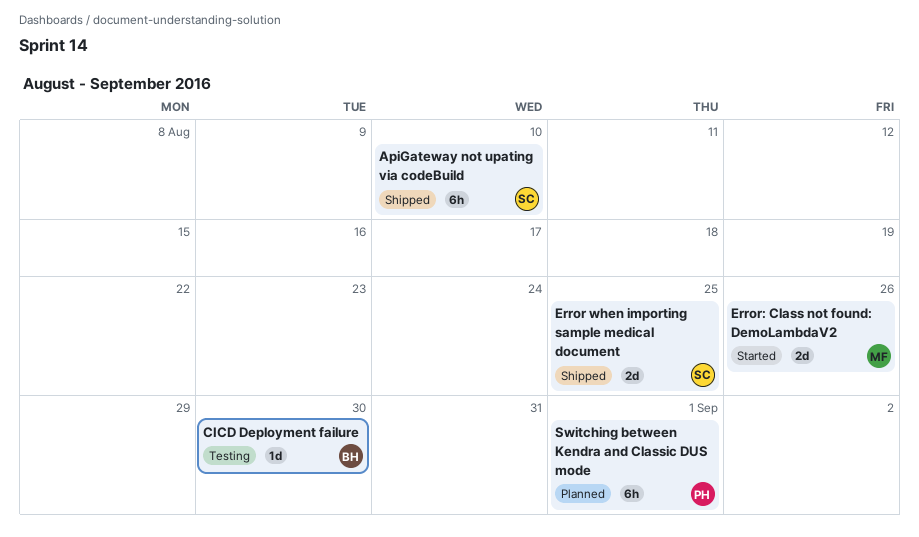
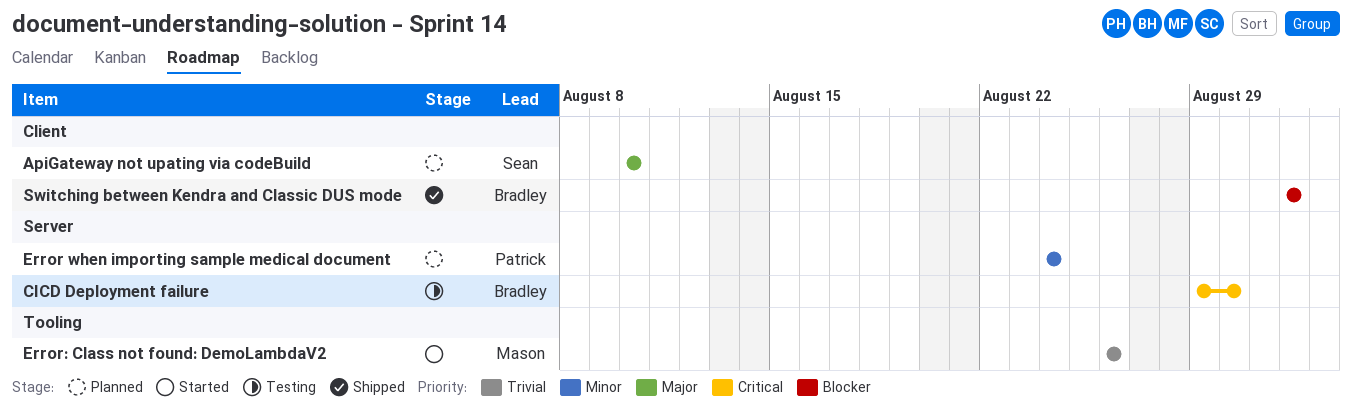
ApiGateway not upating via codeBuild, status: Shipped -> Planned
Error when importing sample medical document, status: Shipped -> Planned
Error when importing sample medical document, owner: Sean -> Patrick
Error when importing sample medical document, due: Aug 25 -> Aug 24
Switching between Kendra and Classic DUS mode, status: Planned -> Shipped
Switching between Kendra and Classic DUS mode, owner: Patrick -> Bradley

